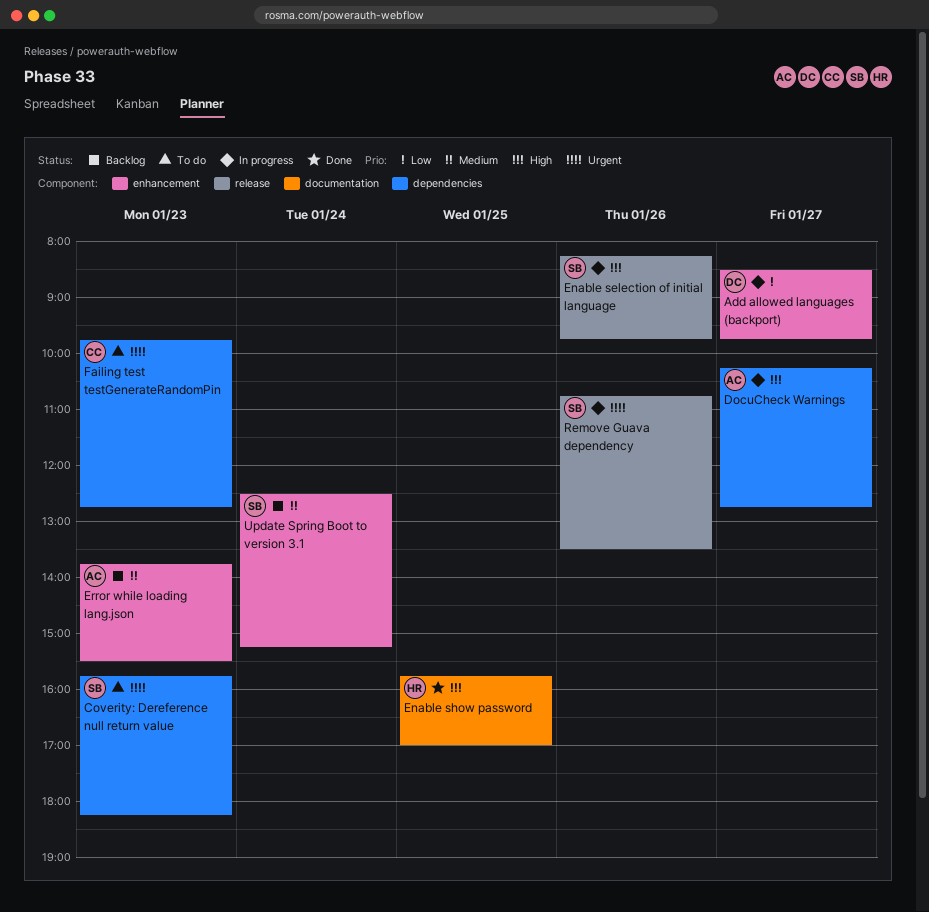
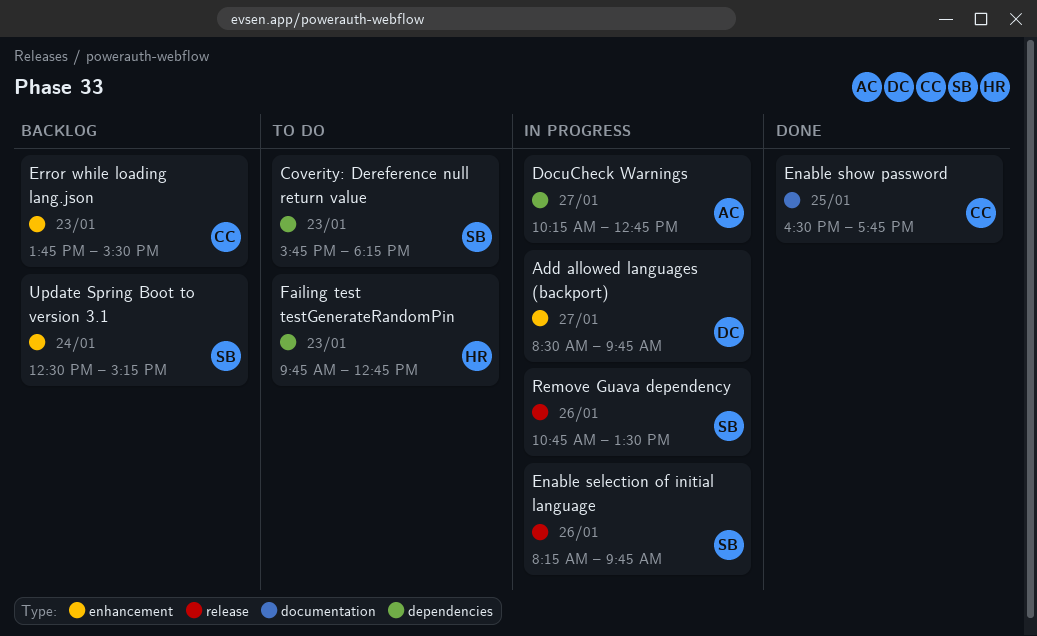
Enable show password, owner: HR -> CC
Enable show password, begins: 15:45 -> 16:30
Enable show password, ends: 17:00 -> 17:45
Error while loading lang.json, owner: AC -> CC
Failing test testGenerateRandomPin, owner: CC -> HR

